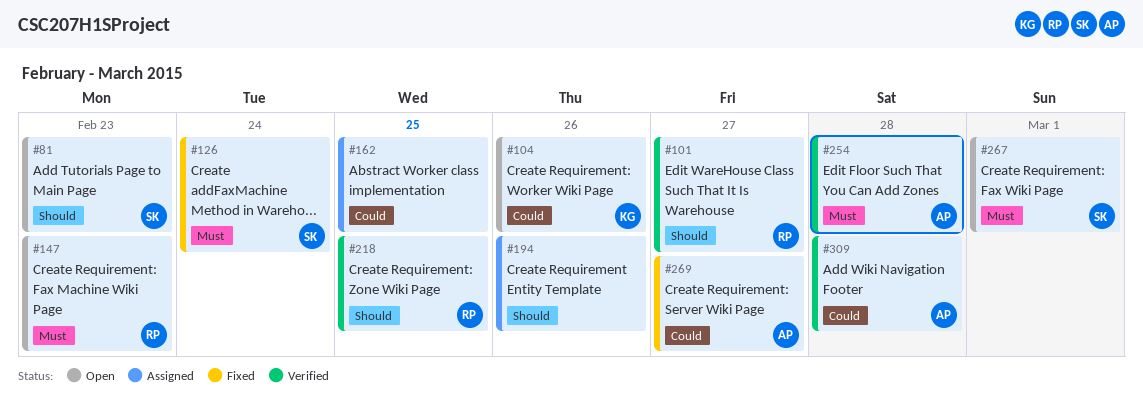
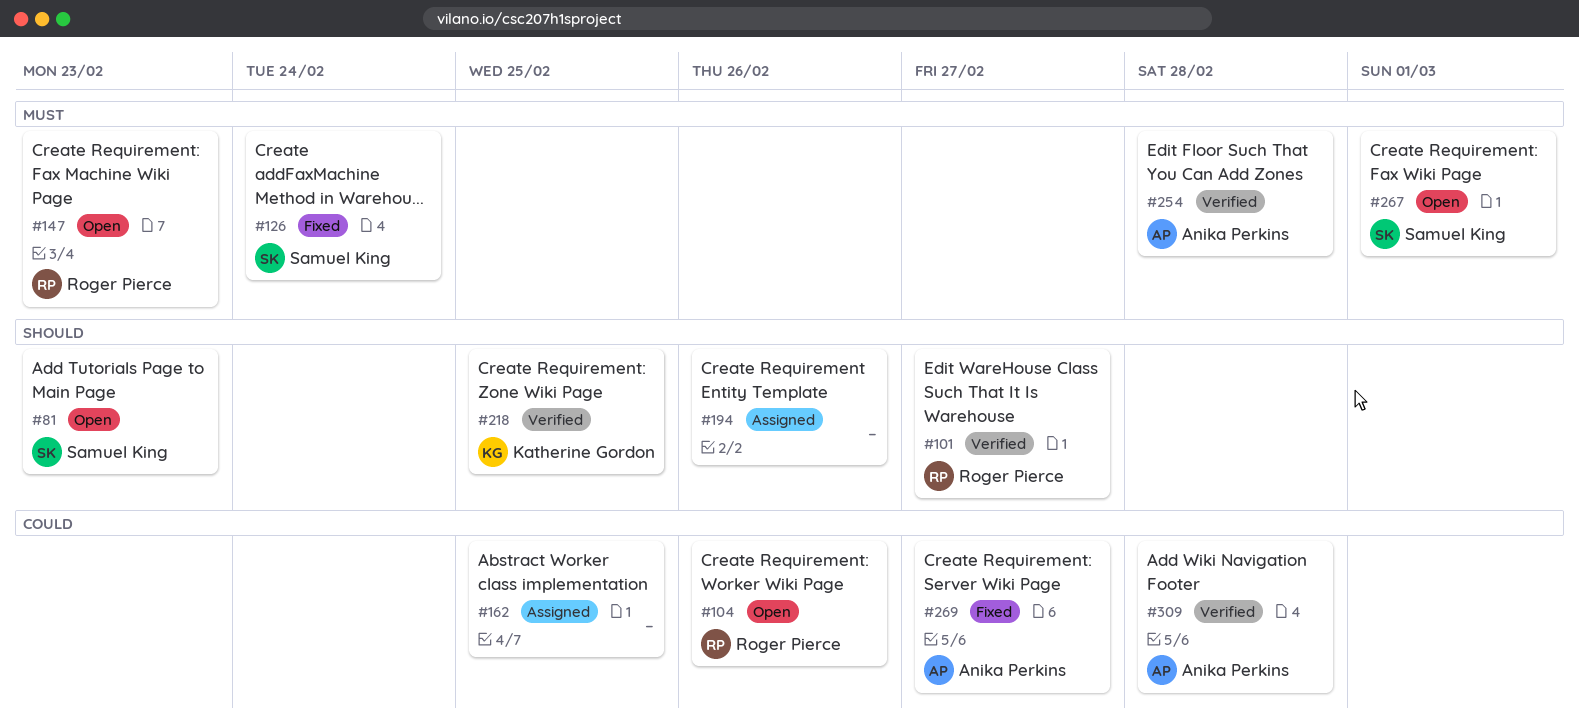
#104, owner: Katherine Gordon -> Roger Pierce
#218, owner: Roger Pierce -> Katherine Gordon

